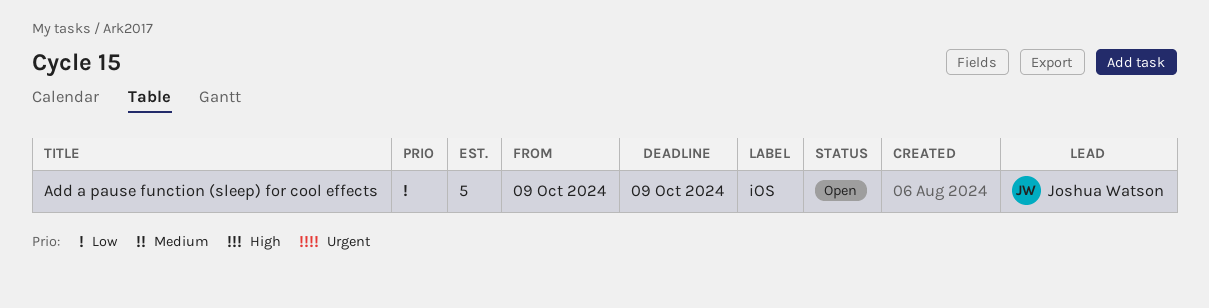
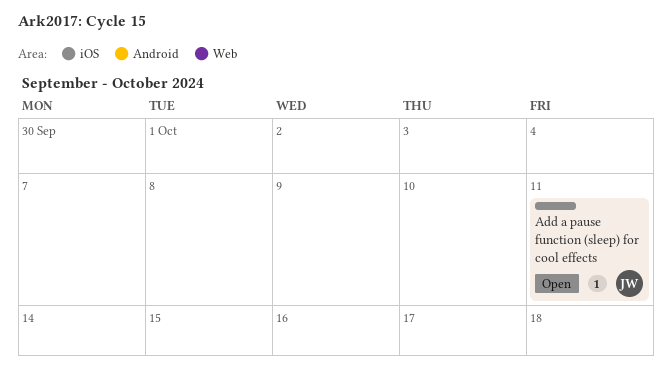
Add a pause function (sleep) for cool effects, estimate: 5 -> 1
Add a pause function (sleep) for cool effects, due: Oct 9 -> Oct 11

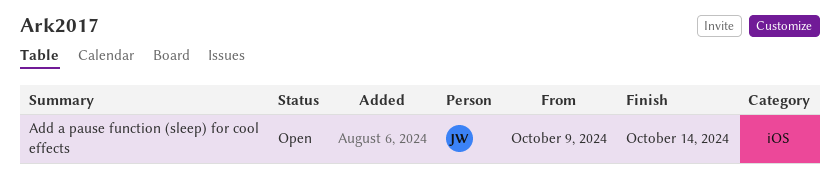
Add a pause function (sleep) for cool effects, due: Oct 11 -> Oct 14

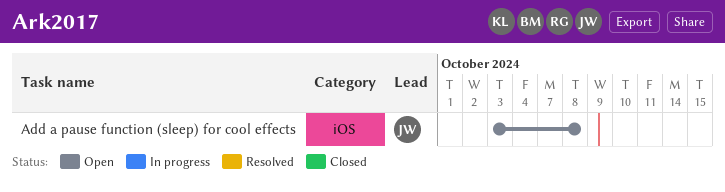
Add a pause function (sleep) for cool effects, start: Oct 9 -> Oct 3
Add a pause function (sleep) for cool effects, due: Oct 14 -> Oct 8

